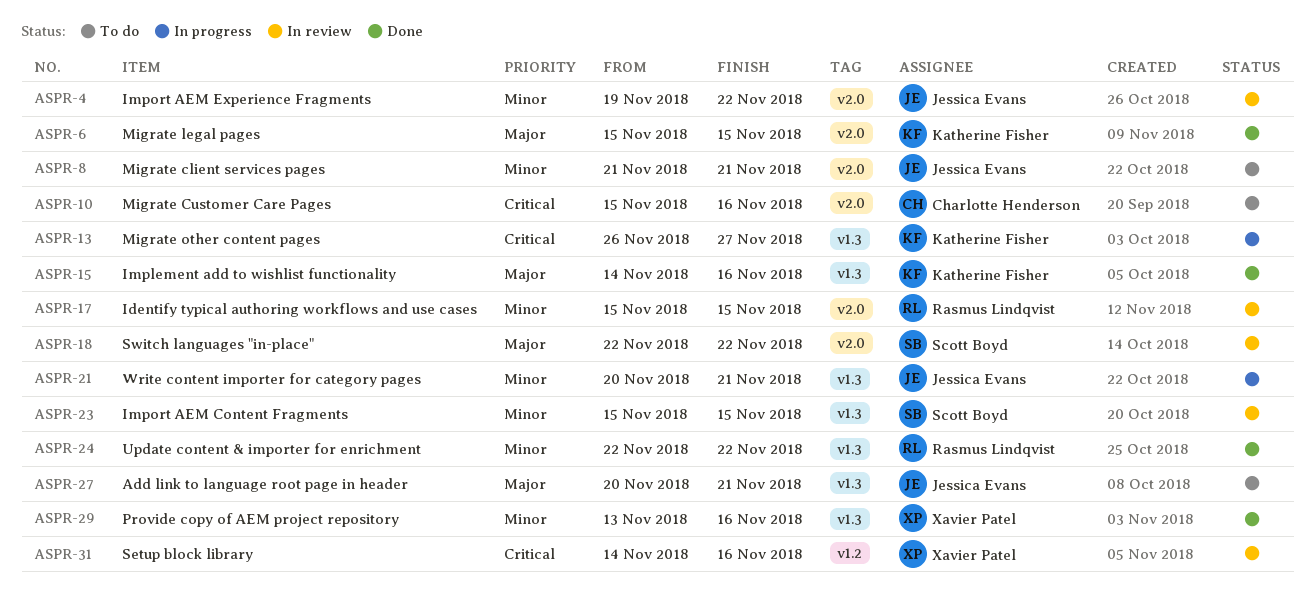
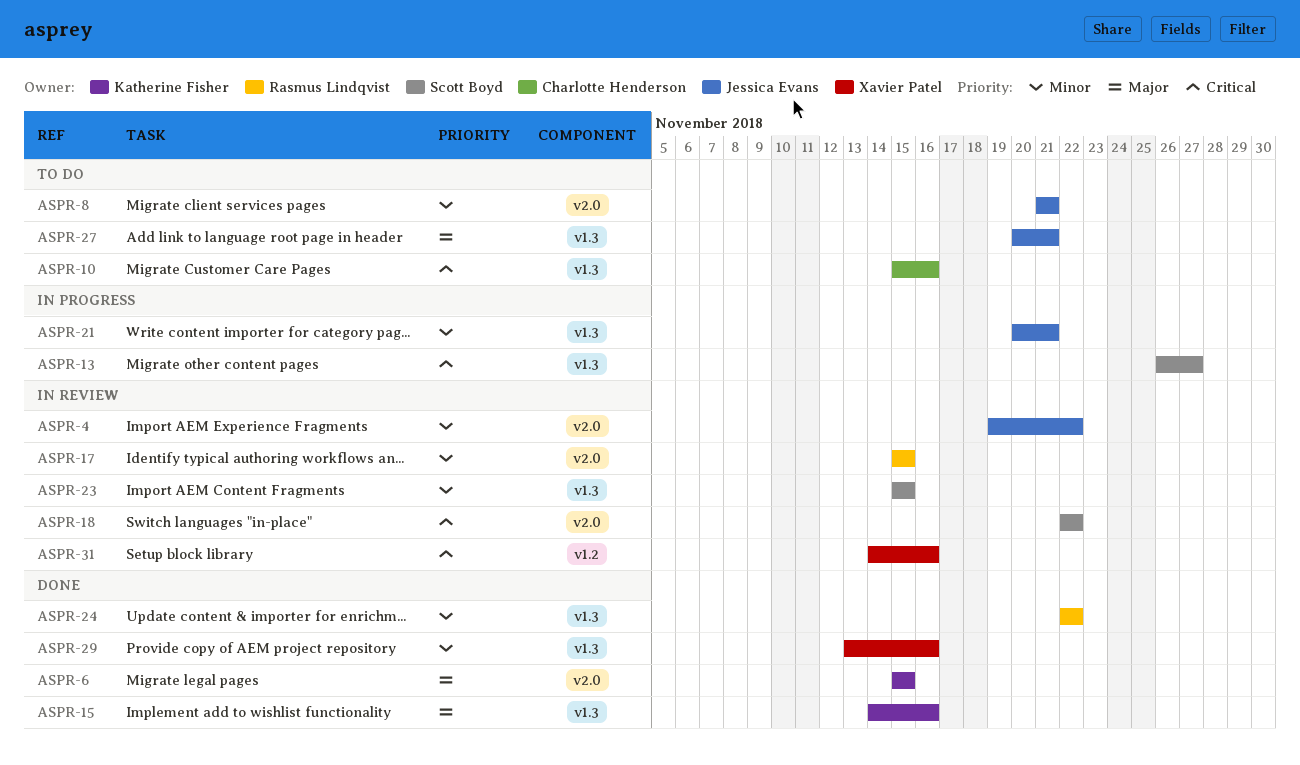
ASPR-10, label: v2.0 -> v1.3
ASPR-13, owner: Katherine Fisher -> Scott Boyd
ASPR-18, priority: Major -> Critical

